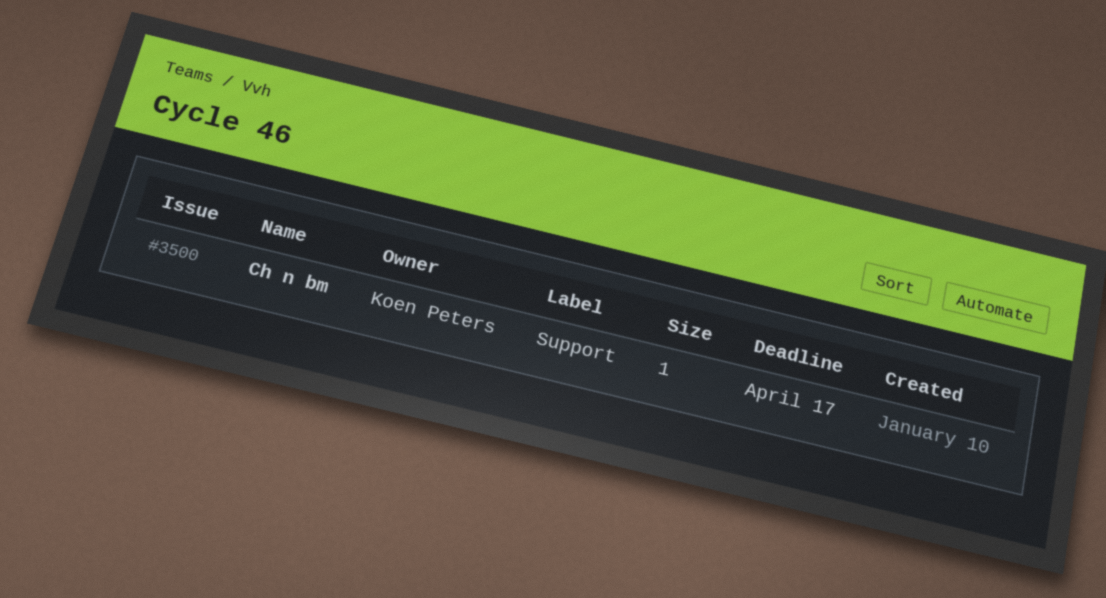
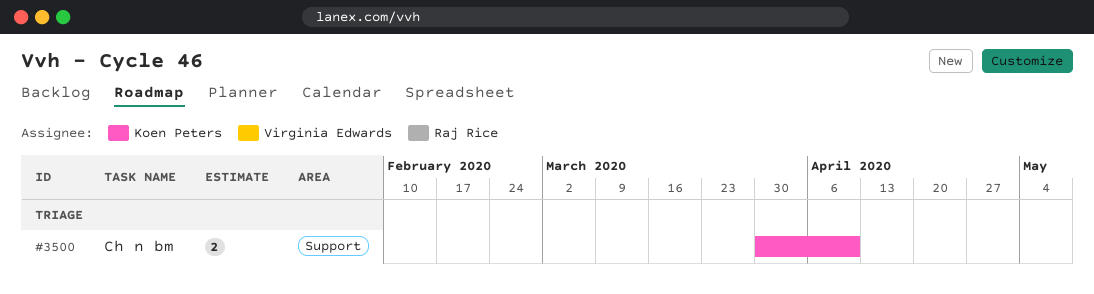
#3500, estimate: 1 -> 2
#3500, due: Apr 17 -> Apr 10

